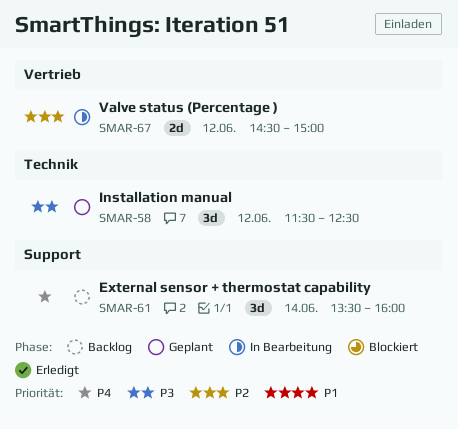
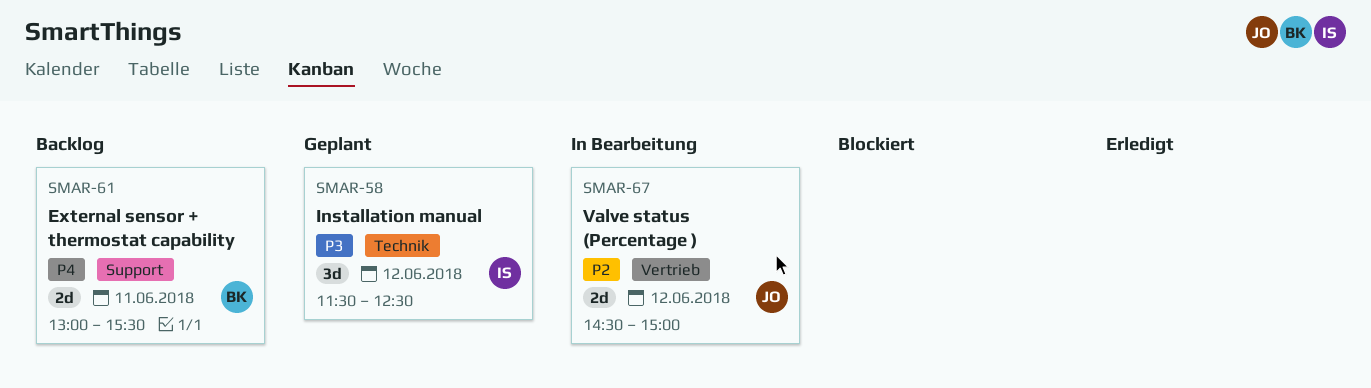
SMAR-61, estimate: 3d -> 2d
SMAR-61, day: Jun 14 -> Jun 11
SMAR-61, begins: 13:30 -> 13:00
SMAR-61, ends: 16:00 -> 15:30

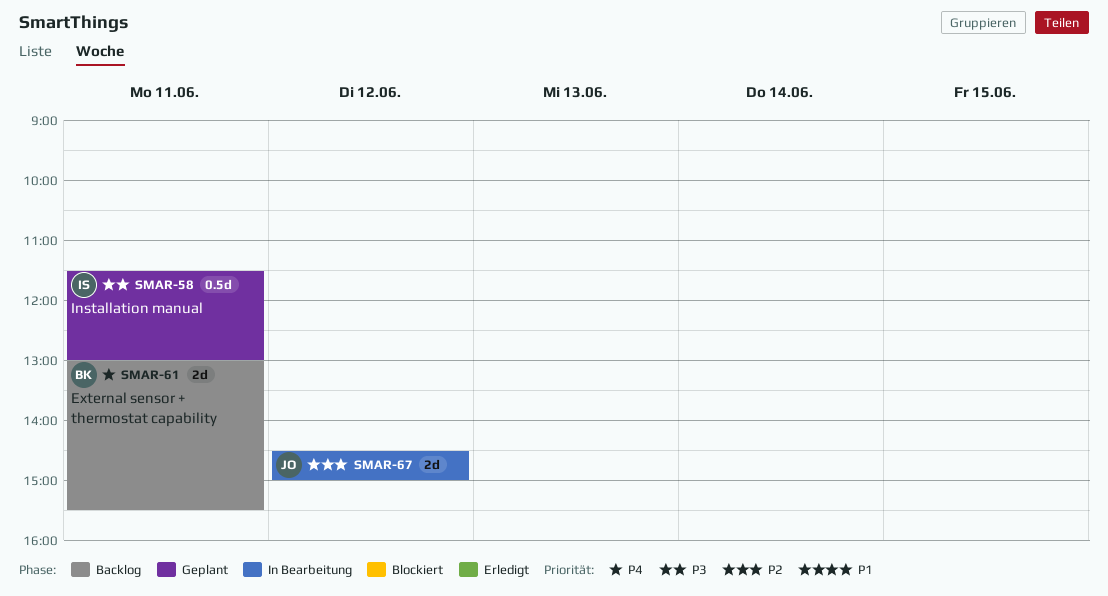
SMAR-58, estimate: 3d -> 0.5d
SMAR-58, day: Jun 12 -> Jun 11
SMAR-58, ends: 12:30 -> 13:00

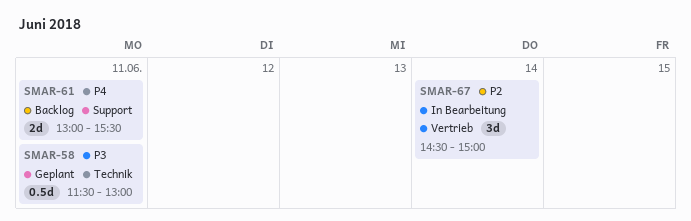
SMAR-67, estimate: 2d -> 3d
SMAR-67, day: Jun 12 -> Jun 14

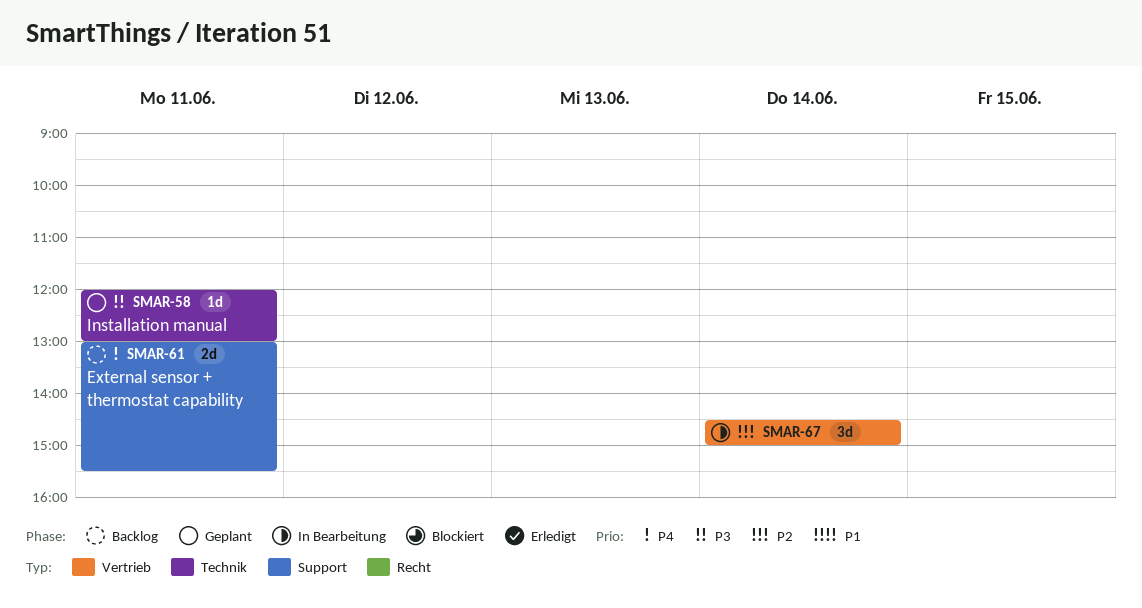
SMAR-58, estimate: 0.5d -> 1d
SMAR-58, begins: 11:30 -> 12:00

